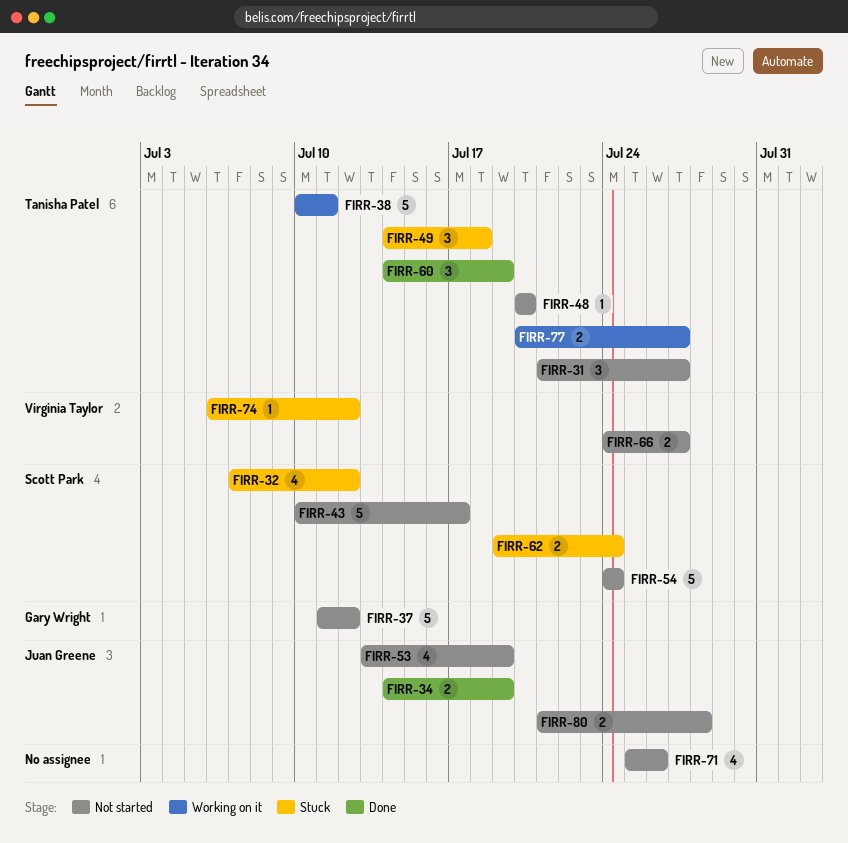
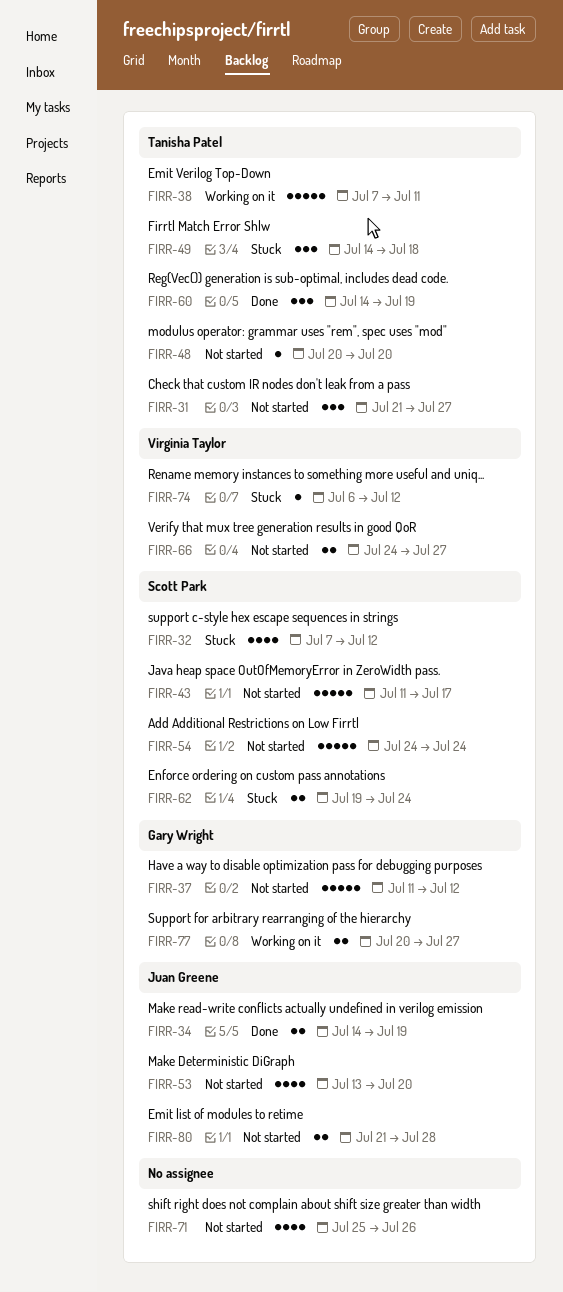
FIRR-38, start: Jul 10 -> Jul 7
FIRR-43, start: Jul 10 -> Jul 11
FIRR-53, due: Jul 19 -> Jul 20
FIRR-77, owner: Tanisha Patel -> Gary Wright

